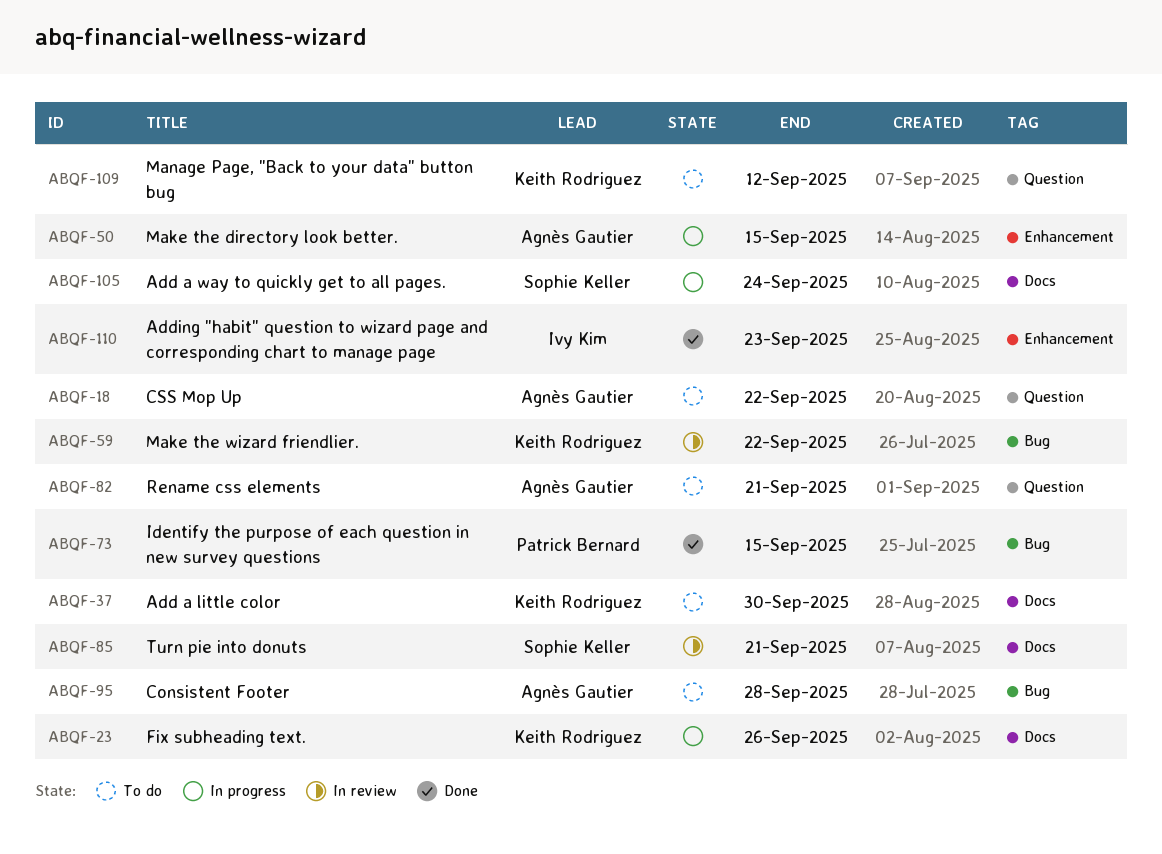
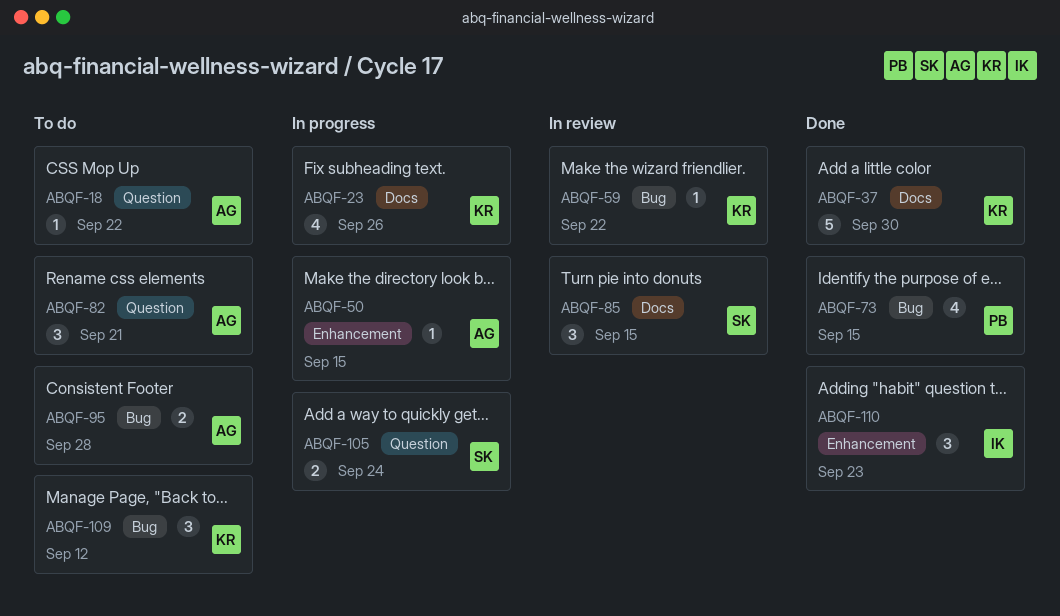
ABQF-37, status: To do -> Done
ABQF-85, due: Sep 21 -> Sep 15
ABQF-105, label: Docs -> Question
ABQF-109, label: Question -> Bug

